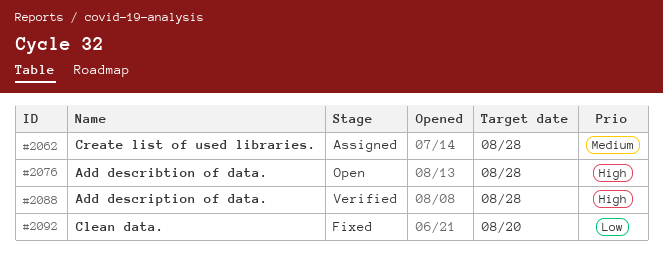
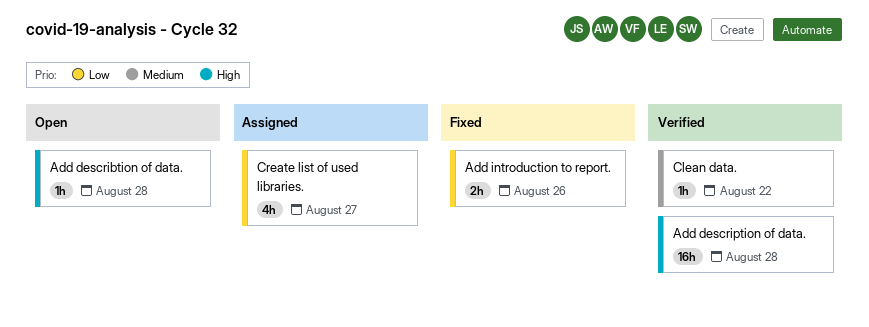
Add introduction to report.: none -> present
Clean data., status: Fixed -> Verified
Clean data., priority: Low -> Medium
Clean data., due: Aug 20 -> Aug 22
Create list of used libraries., priority: Medium -> Low
Create list of used libraries., due: Aug 28 -> Aug 27

